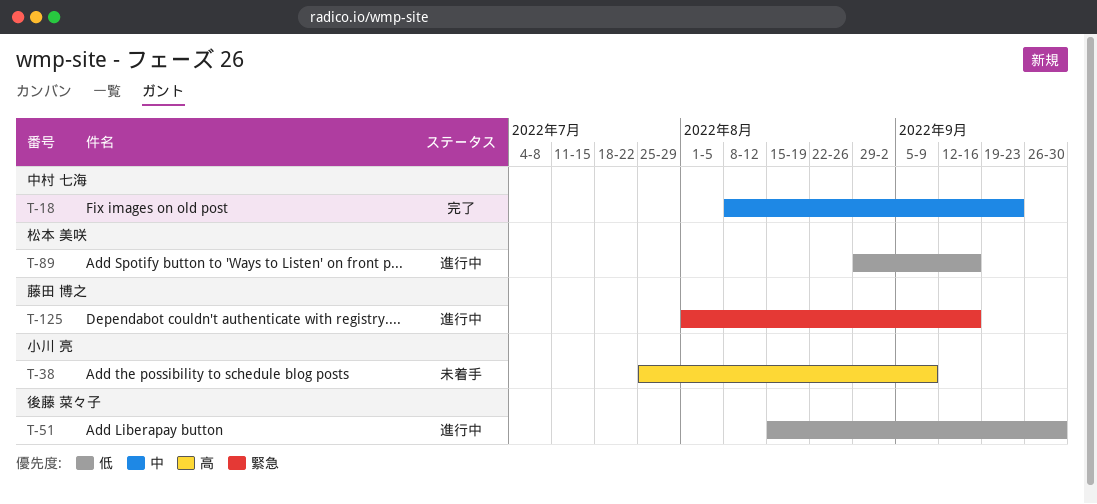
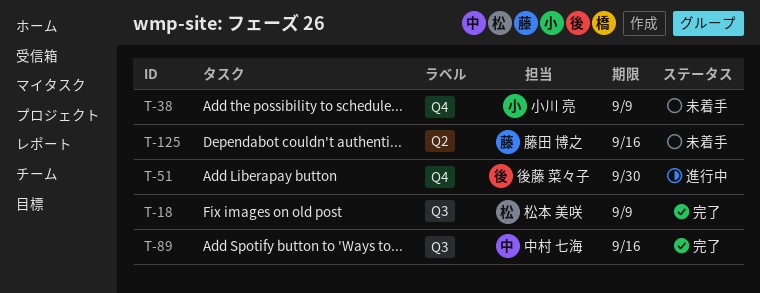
T-18, owner: 中村 七海 -> 松本 美咲
T-18, due: Sep 23 -> Sep 9
T-89, status: 進行中 -> 完了
T-89, owner: 松本 美咲 -> 中村 七海
T-125, status: 進行中 -> 未着手

